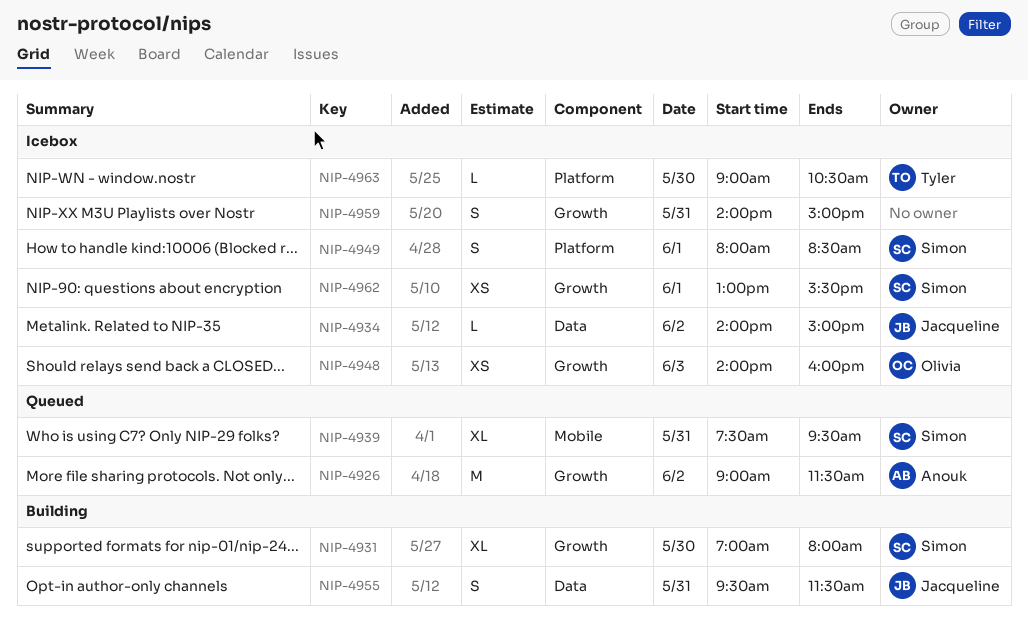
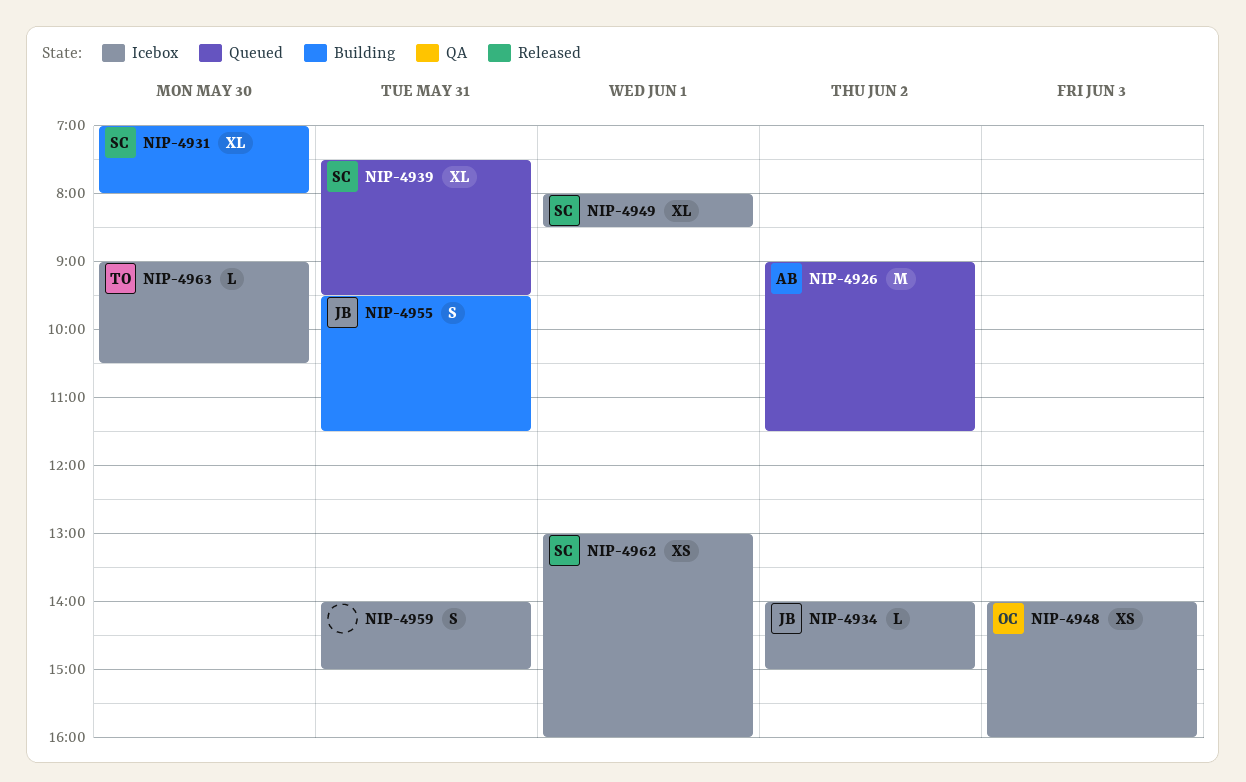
NIP-4949, estimate: S -> XL
NIP-4962, ends: 15:30 -> 16:00

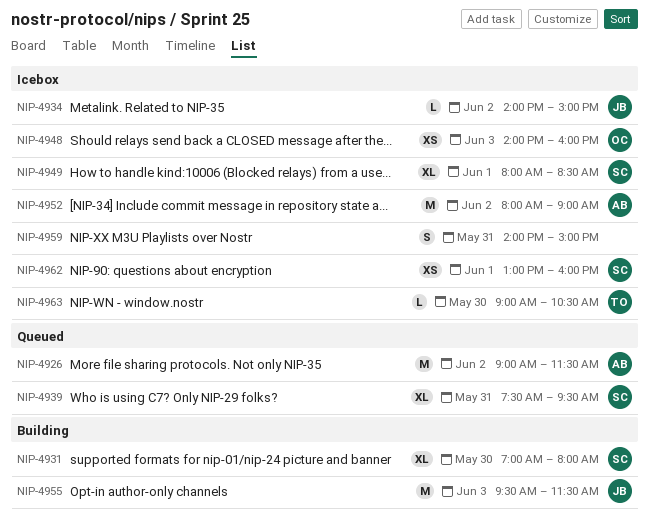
NIP-4952: none -> present
NIP-4955, estimate: S -> M
NIP-4955, day: May 31 -> Jun 3

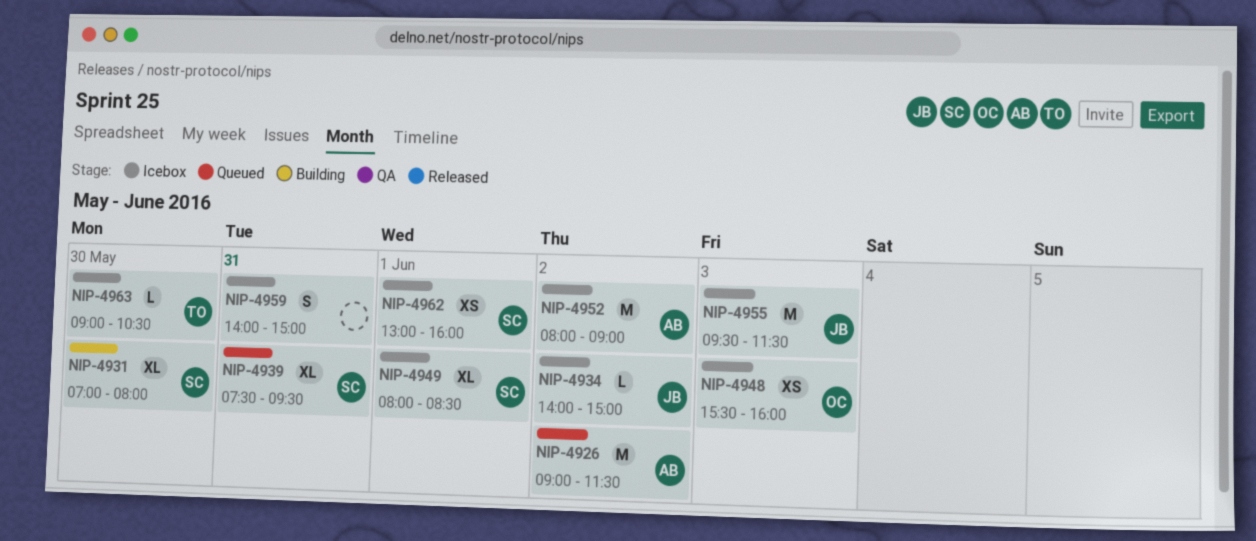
NIP-4948, begins: 14:00 -> 15:30
NIP-4955, status: Building -> Icebox

